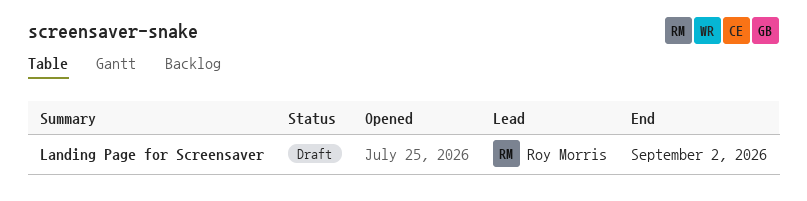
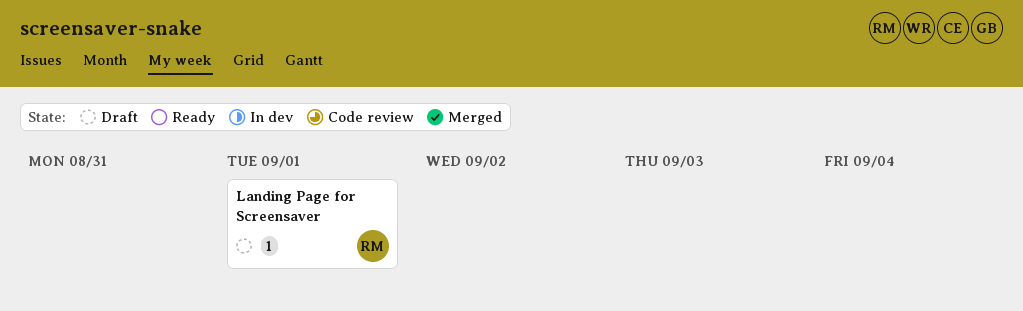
Landing Page for Screensaver, due: Sep 2 -> Sep 1

